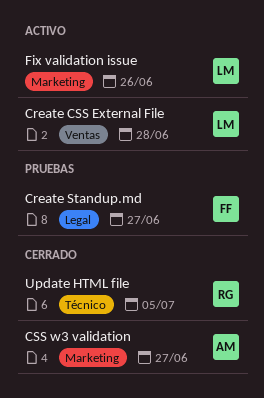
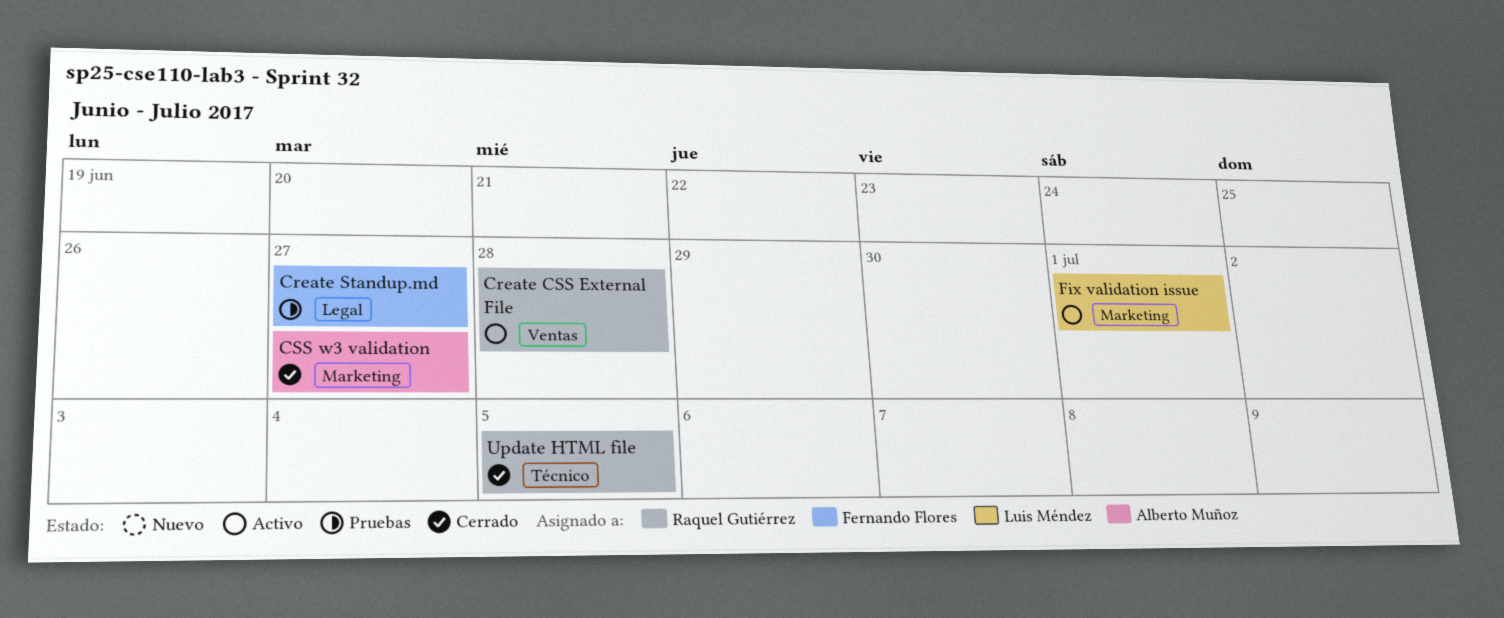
Create CSS External File, owner: Luis Méndez -> Raquel Gutiérrez
Fix validation issue, due: Jun 26 -> Jul 1

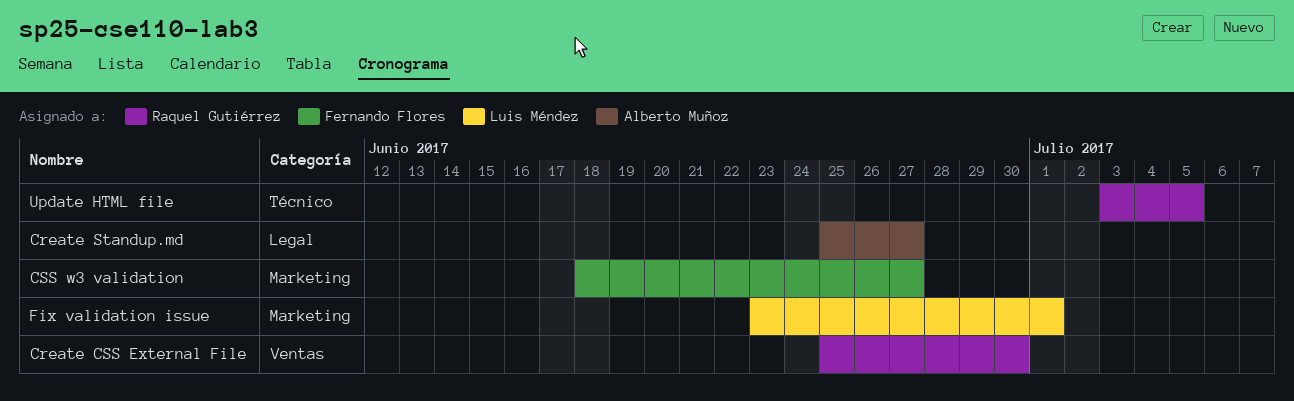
Create CSS External File, due: Jun 28 -> Jun 30
Create Standup.md, owner: Fernando Flores -> Alberto Muñoz
CSS w3 validation, owner: Alberto Muñoz -> Fernando Flores

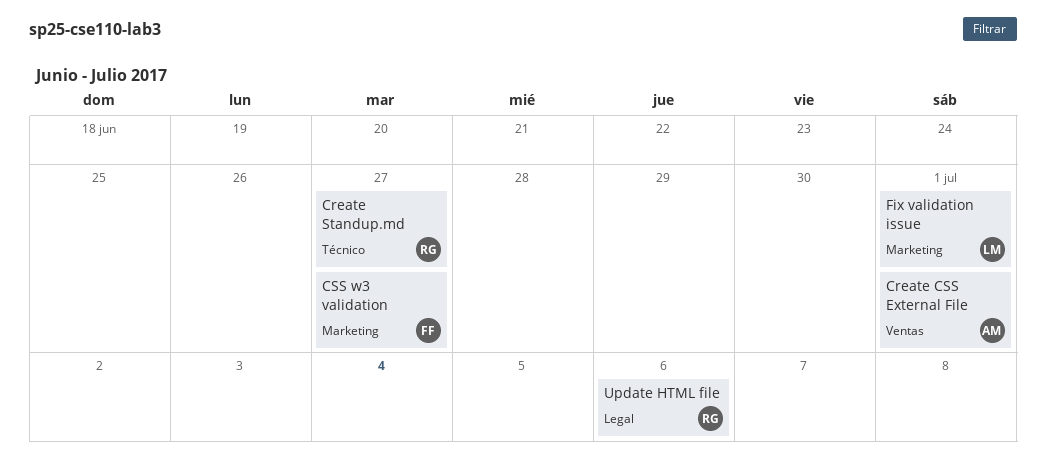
Create CSS External File, owner: Raquel Gutiérrez -> Alberto Muñoz
Create CSS External File, due: Jun 30 -> Jul 1
Create Standup.md, owner: Alberto Muñoz -> Raquel Gutiérrez
Create Standup.md, label: Legal -> Técnico
Update HTML file, label: Técnico -> Legal
Update HTML file, due: Jul 5 -> Jul 6

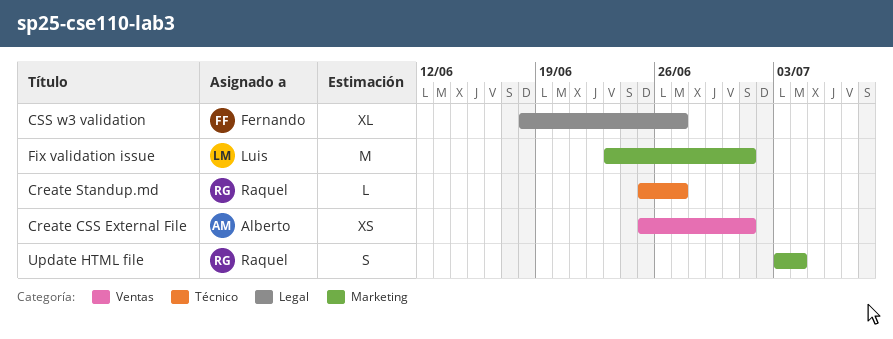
CSS w3 validation, label: Marketing -> Legal
Update HTML file, label: Legal -> Marketing
Update HTML file, due: Jul 6 -> Jul 4

